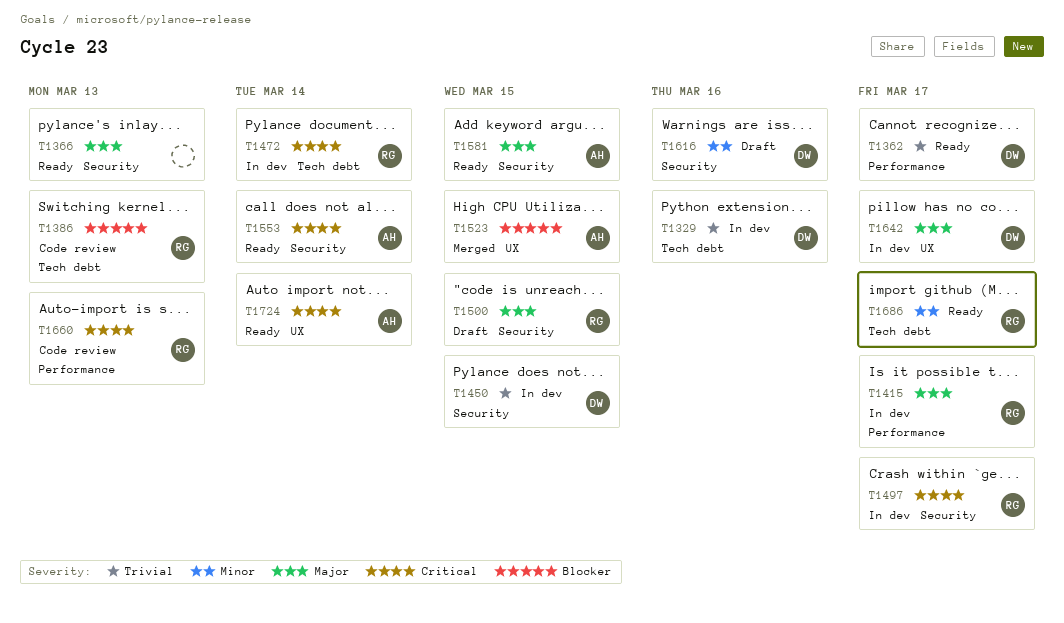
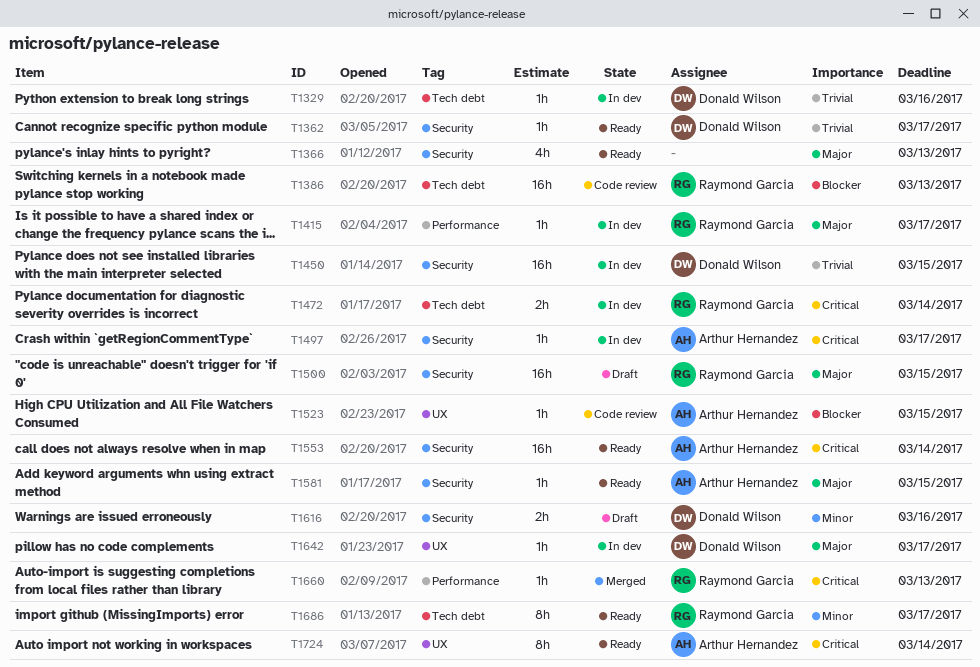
T1362, label: Performance -> Security
T1497, owner: Raymond Garcia -> Arthur Hernandez
T1523, status: Merged -> Code review
T1660, status: Code review -> Merged

